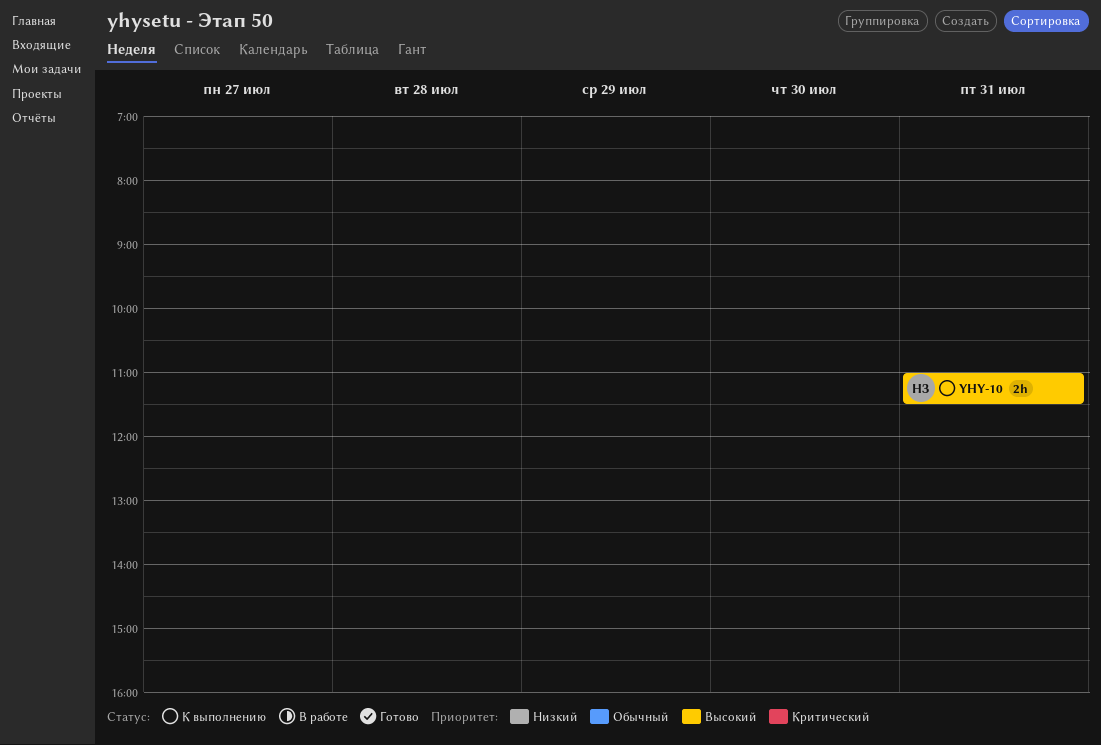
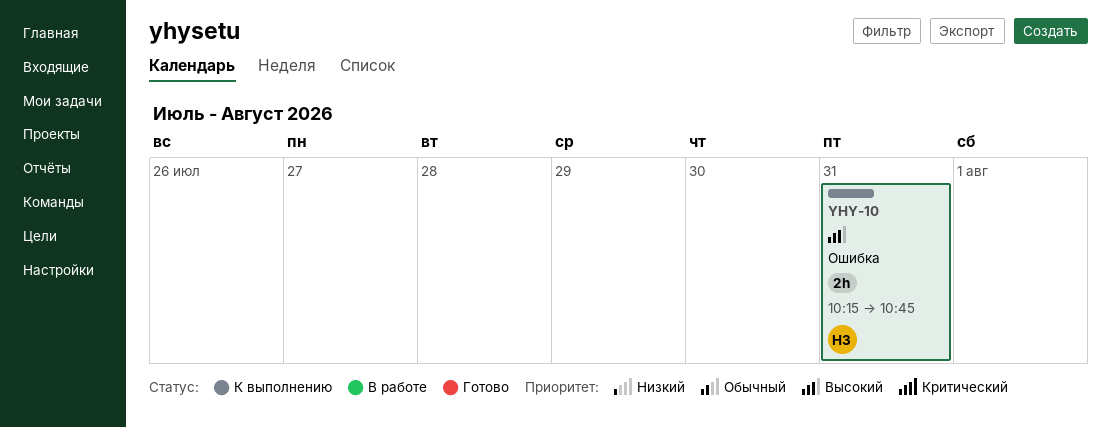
YHY-10, begins: 11:00 -> 10:15
YHY-10, ends: 11:30 -> 10:45

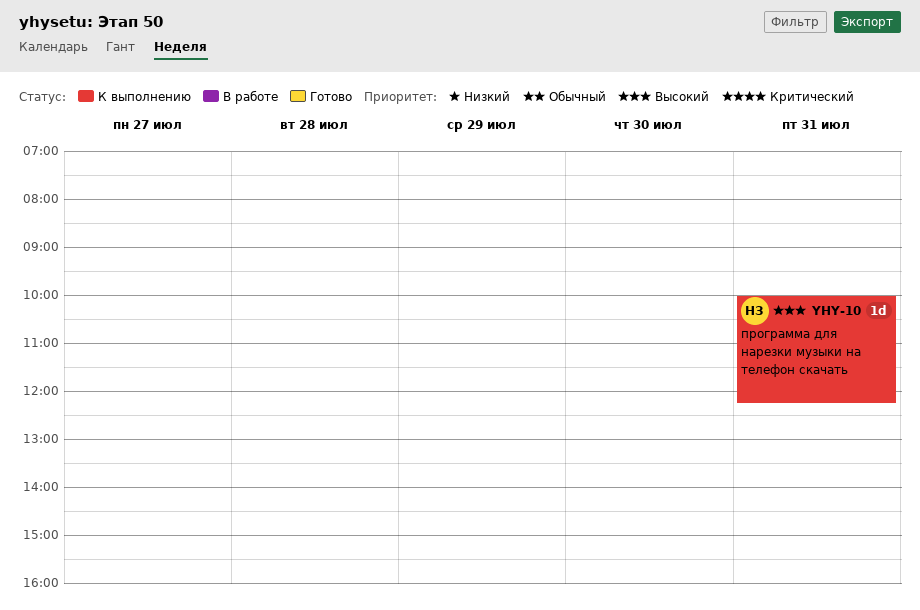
YHY-10, estimate: 2h -> 1d
YHY-10, begins: 10:15 -> 10:00
YHY-10, ends: 10:45 -> 12:15

